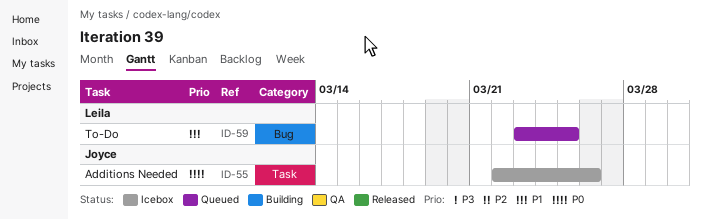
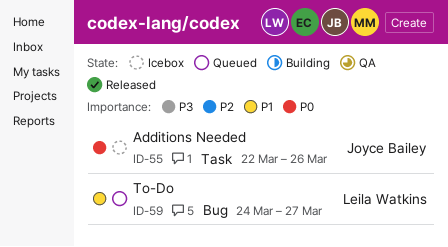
ID-59, start: Mar 23 -> Mar 24
ID-59, due: Mar 25 -> Mar 27

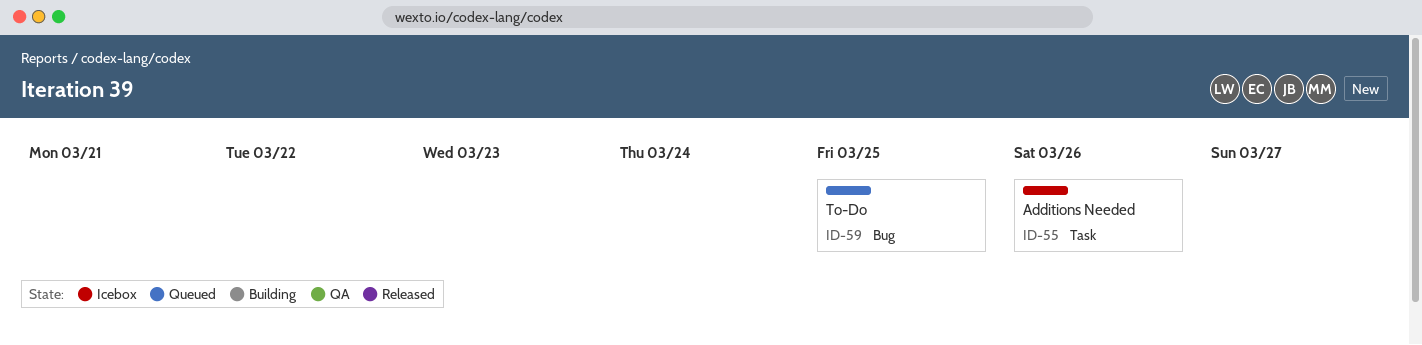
ID-59, due: Mar 27 -> Mar 25

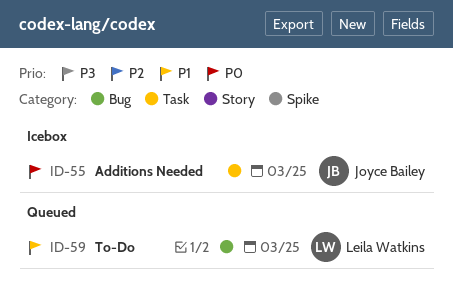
ID-55, due: Mar 26 -> Mar 25

